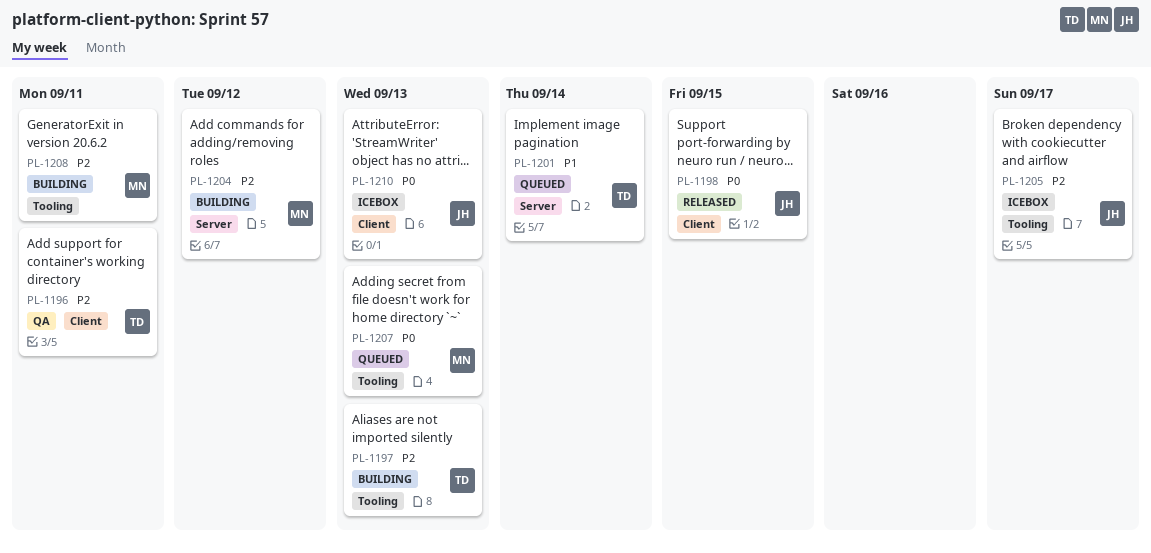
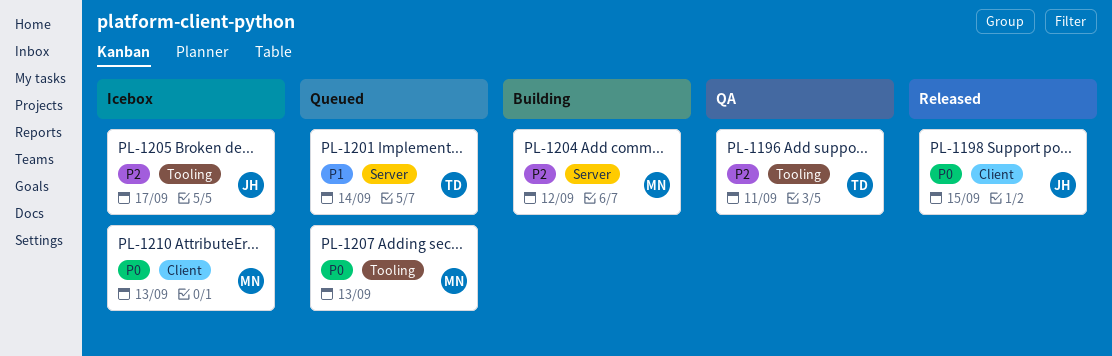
PL-1196, label: Client -> Tooling
PL-1197: present -> none
PL-1208: present -> none
PL-1210, owner: JH -> MN

